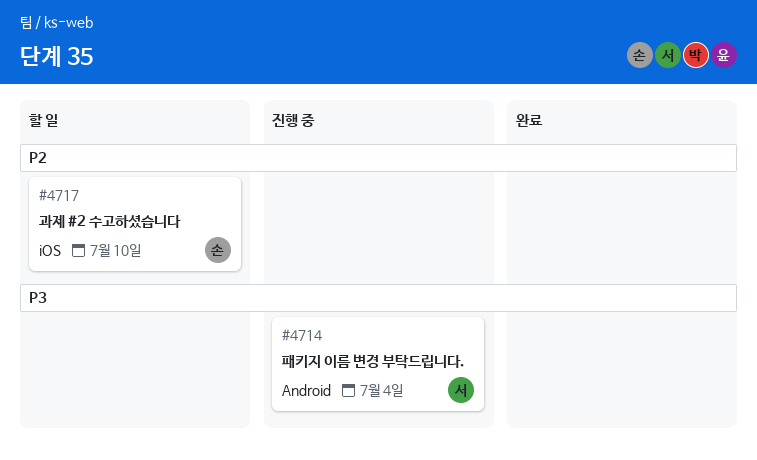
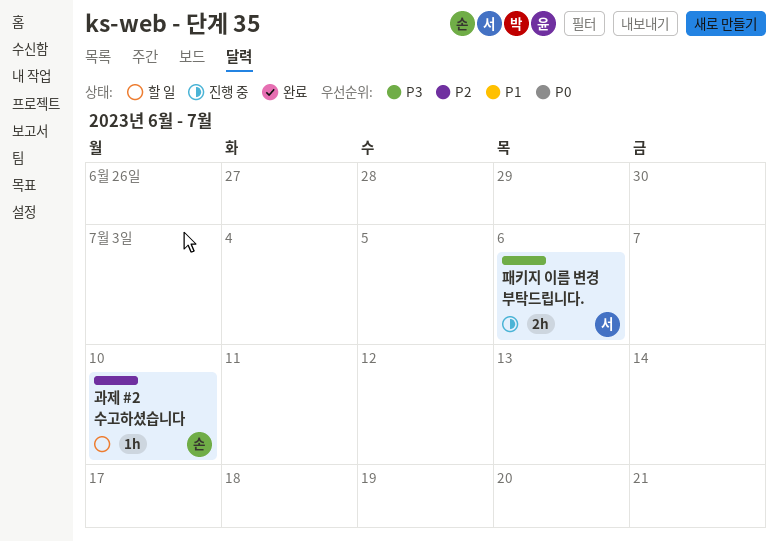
패키지 이름 변경 부탁드립니다., due: Jul 4 -> Jul 6

